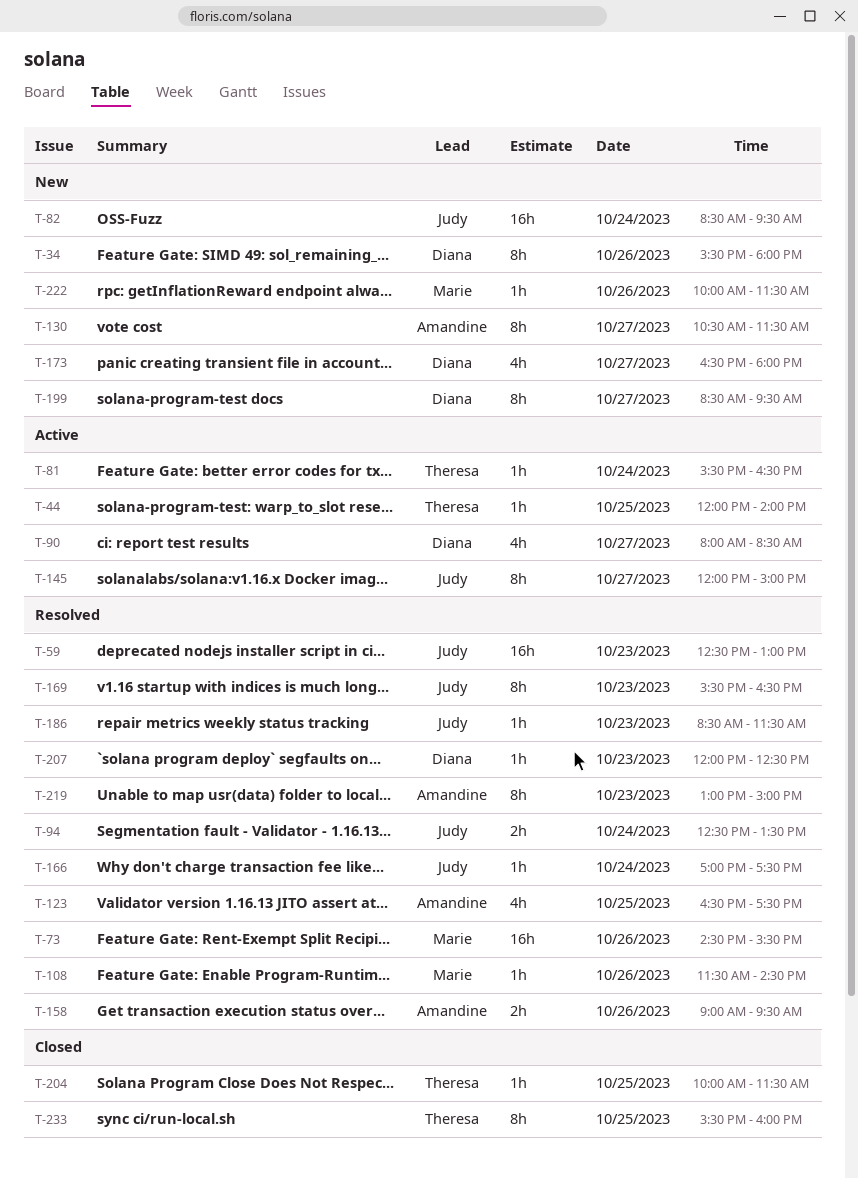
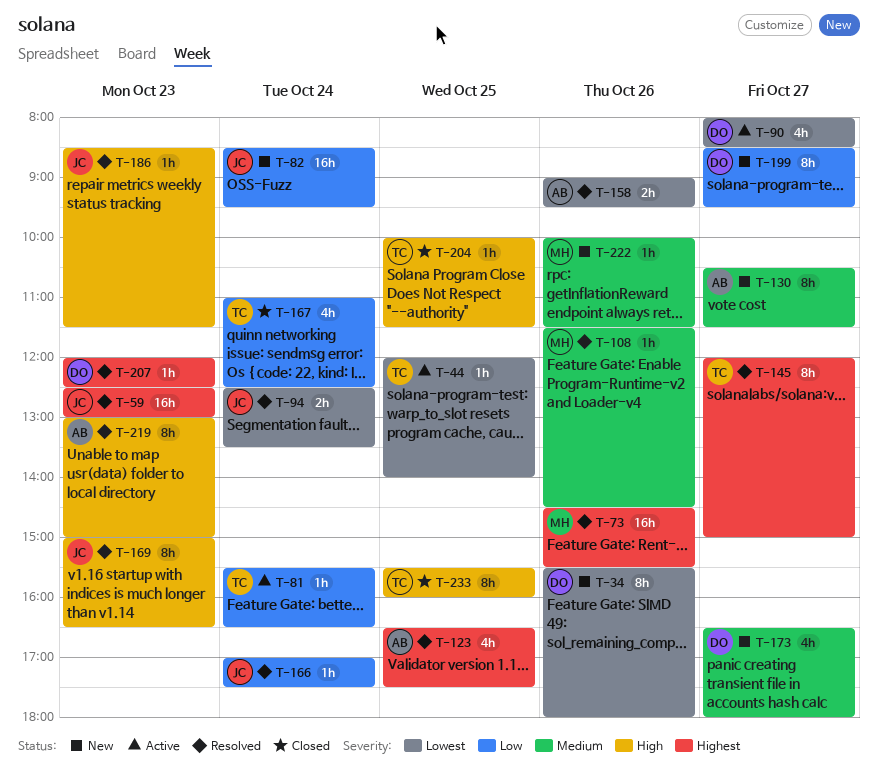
T-145, status: Active -> Resolved
T-145, owner: Judy -> Theresa
T-167: none -> present
T-169, begins: 15:30 -> 15:00

